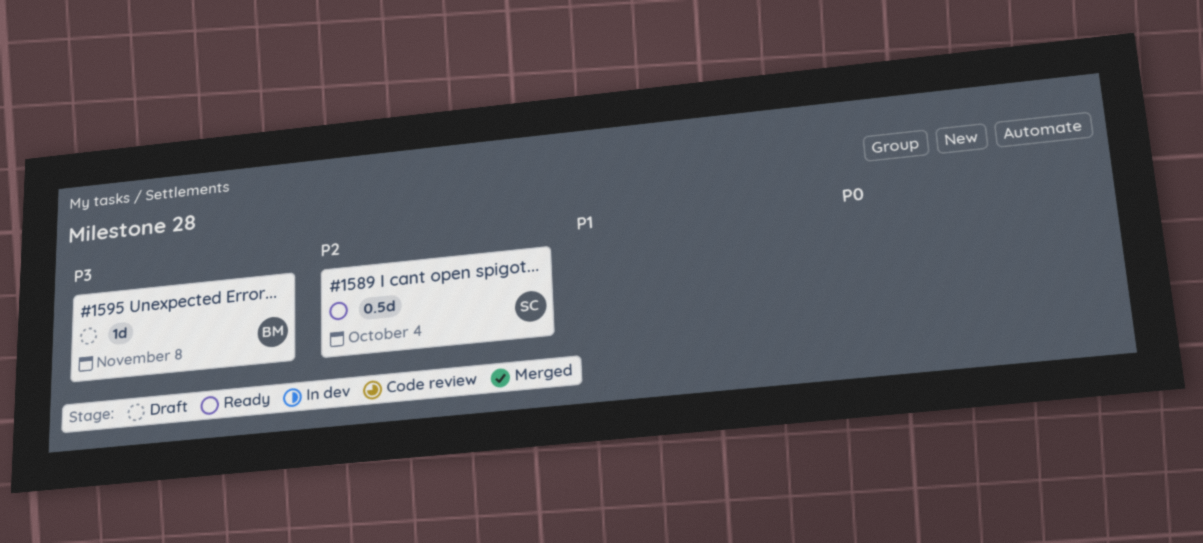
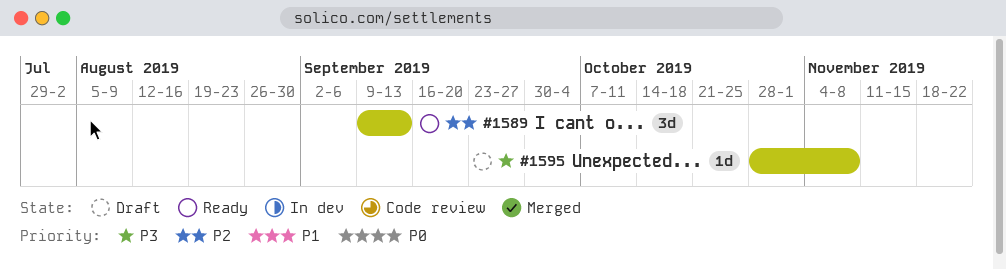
#1589, estimate: 0.5d -> 3d
#1589, due: Oct 4 -> Sep 13

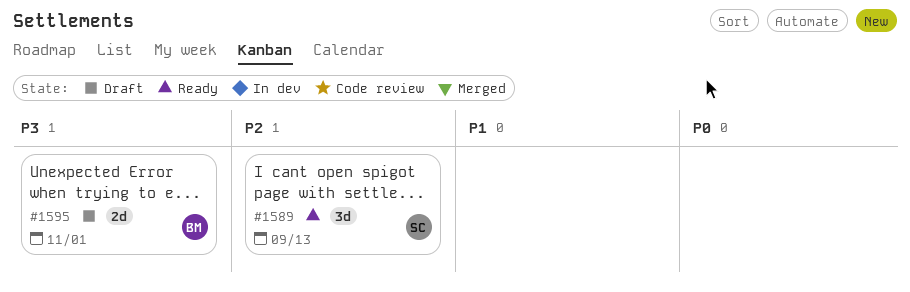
#1595, estimate: 1d -> 2d
#1595, due: Nov 8 -> Nov 1

